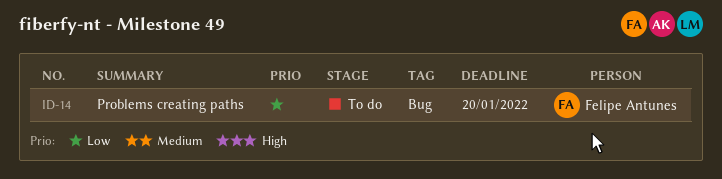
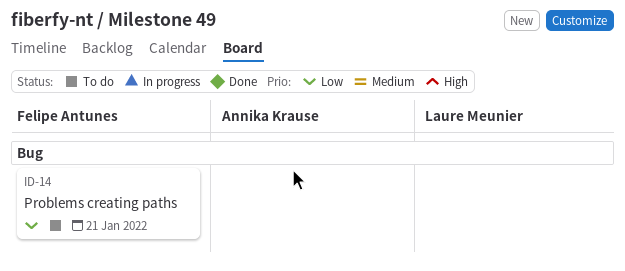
ID-14, due: Jan 20 -> Jan 21

